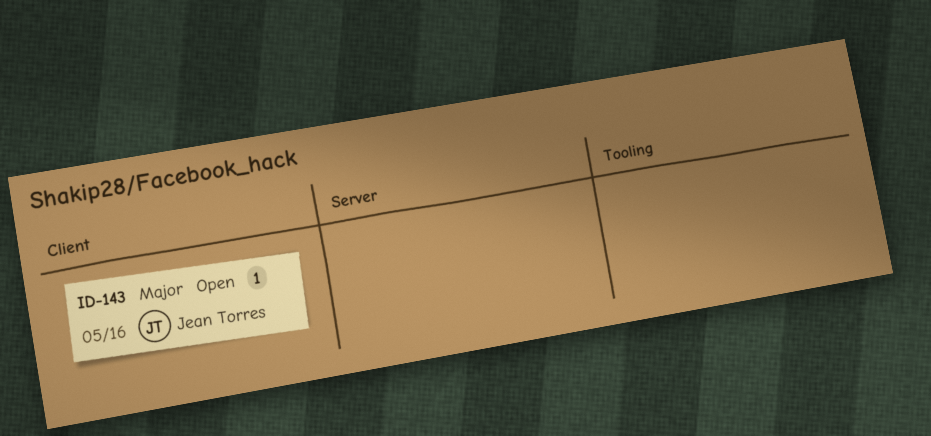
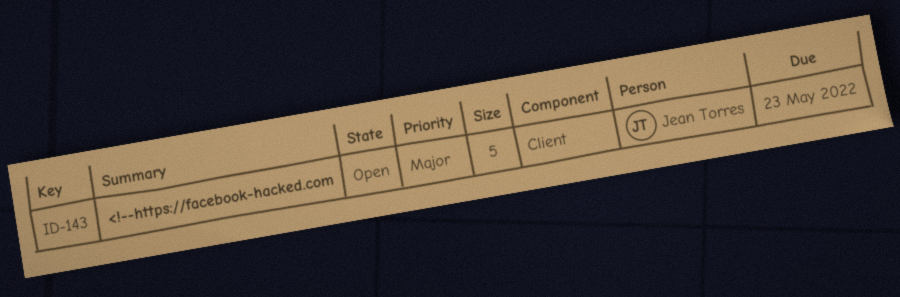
ID-143, estimate: 1 -> 5
ID-143, due: May 16 -> May 23

